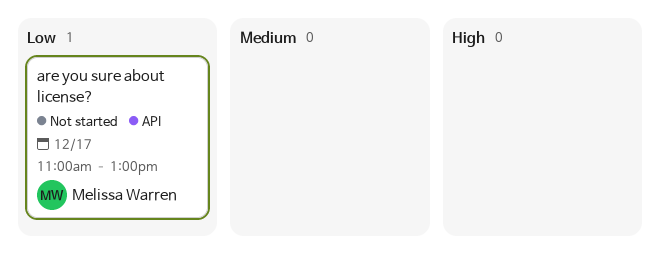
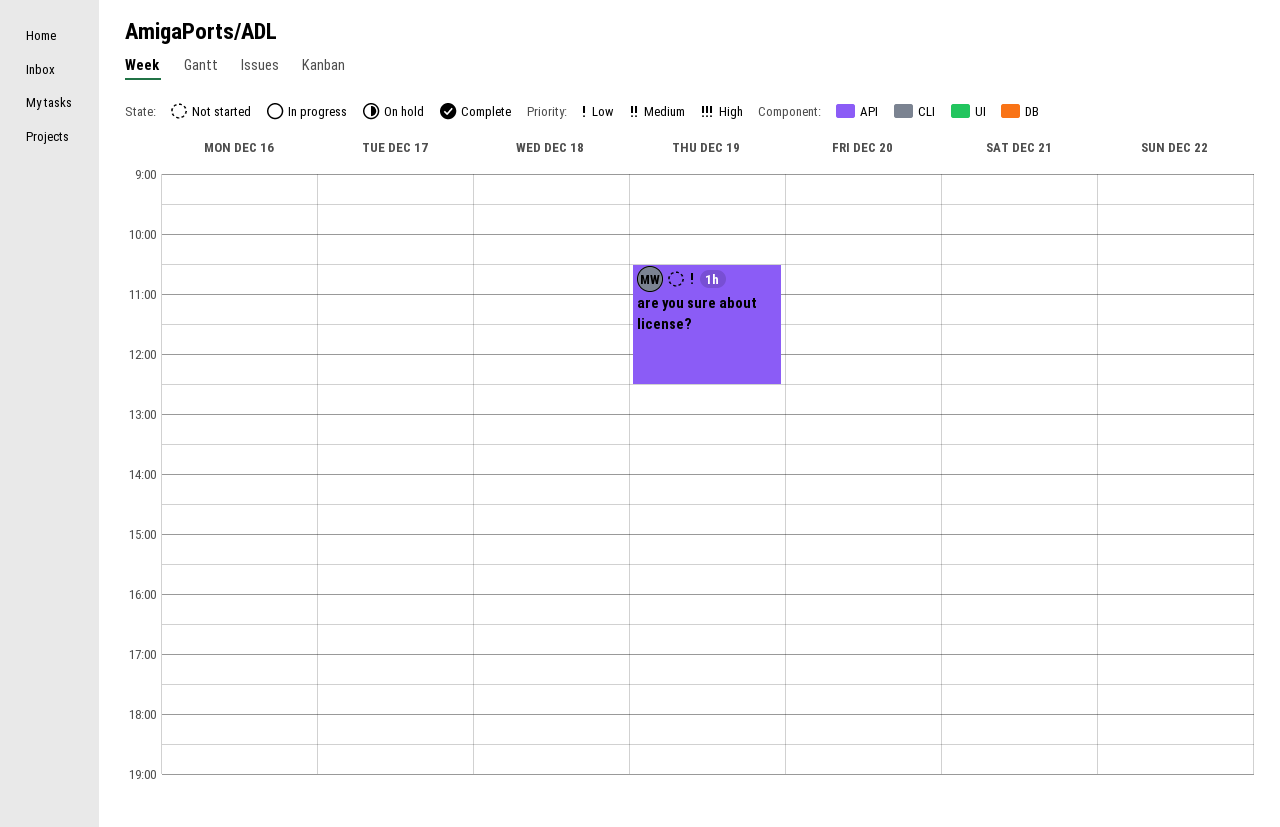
are you sure about license?, day: Dec 17 -> Dec 19
are you sure about license?, begins: 11:00 -> 10:30
are you sure about license?, ends: 13:00 -> 12:30

